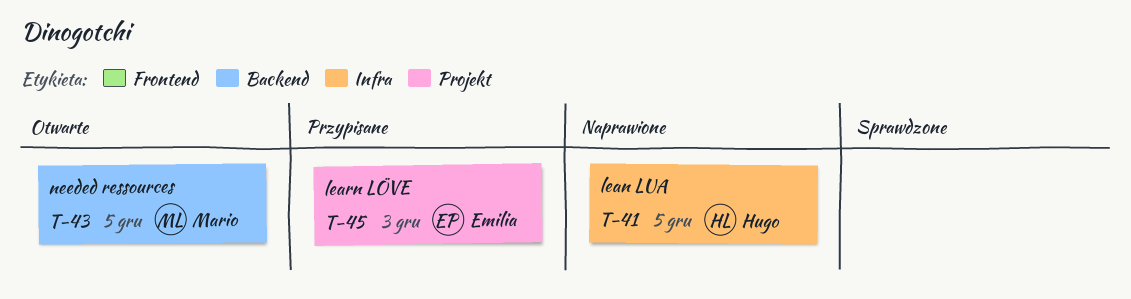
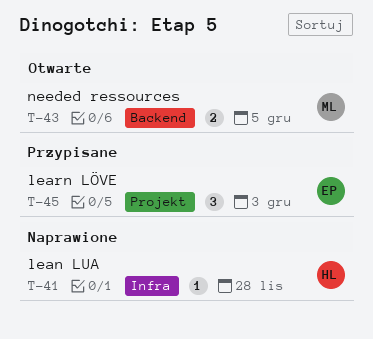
T-41, due: Dec 5 -> Nov 28

